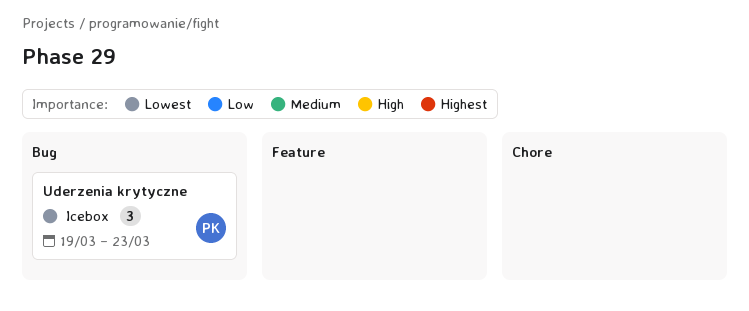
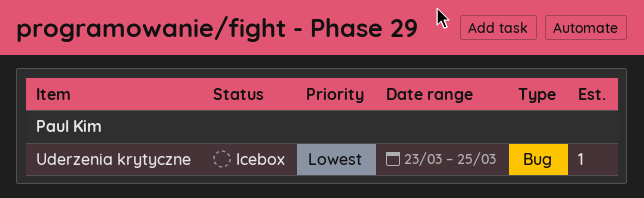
Uderzenia krytyczne, estimate: 3 -> 1
Uderzenia krytyczne, start: Mar 19 -> Mar 23
Uderzenia krytyczne, due: Mar 23 -> Mar 25

